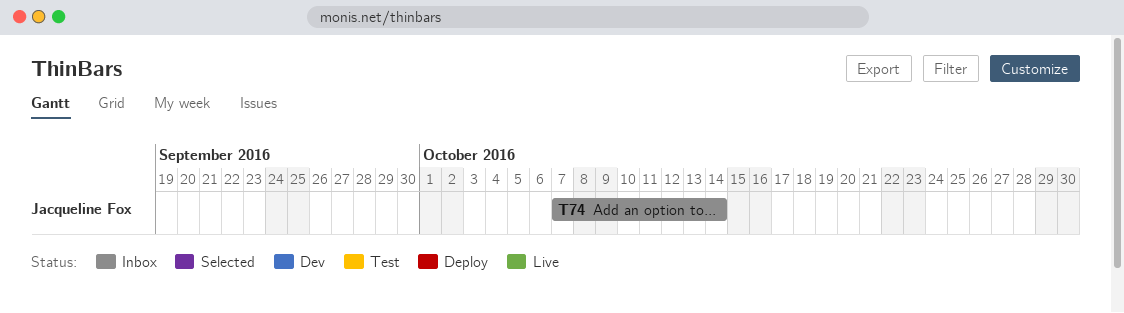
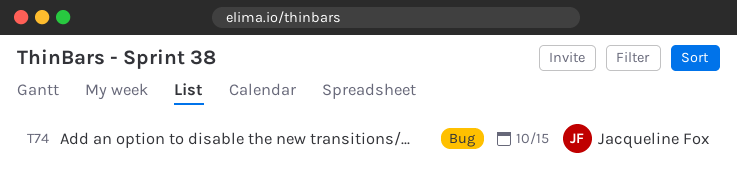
T74, due: Oct 14 -> Oct 15

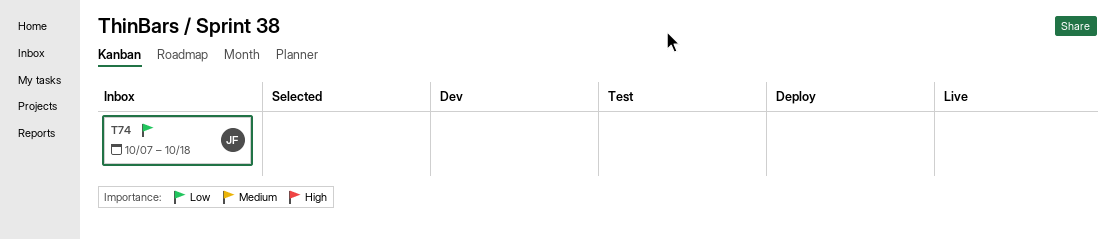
T74, due: Oct 15 -> Oct 18

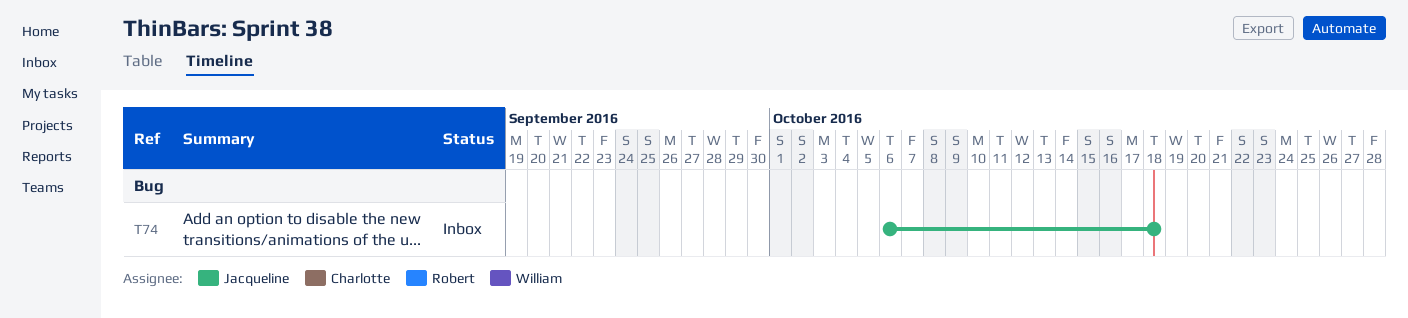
T74, start: Oct 7 -> Oct 6

